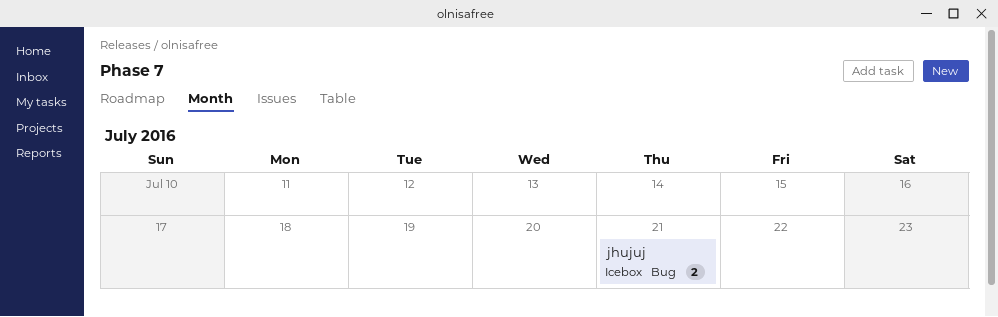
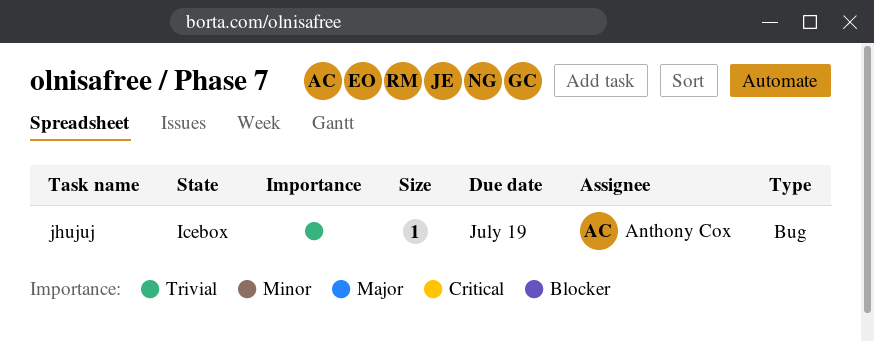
jhujuj, estimate: 2 -> 1
jhujuj, due: Jul 21 -> Jul 19

